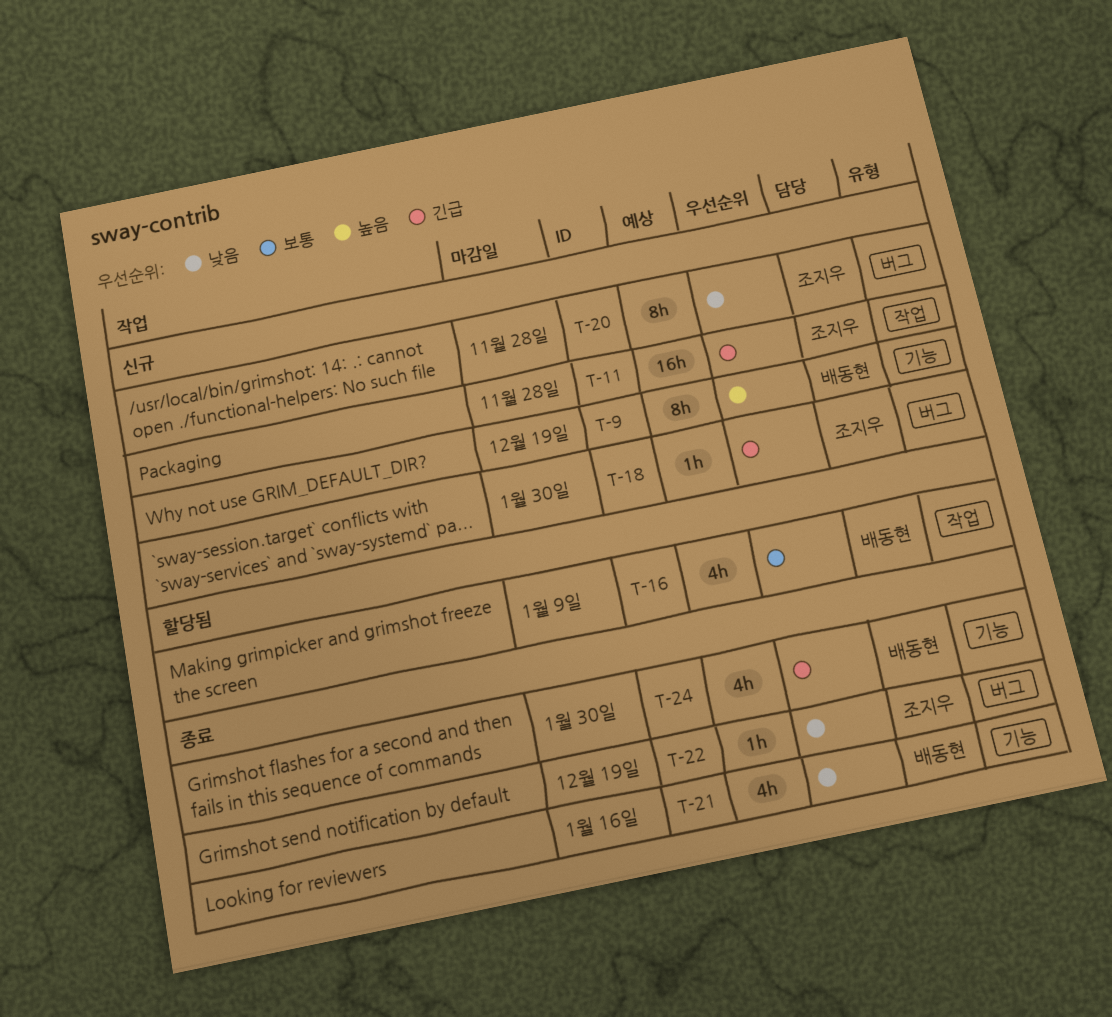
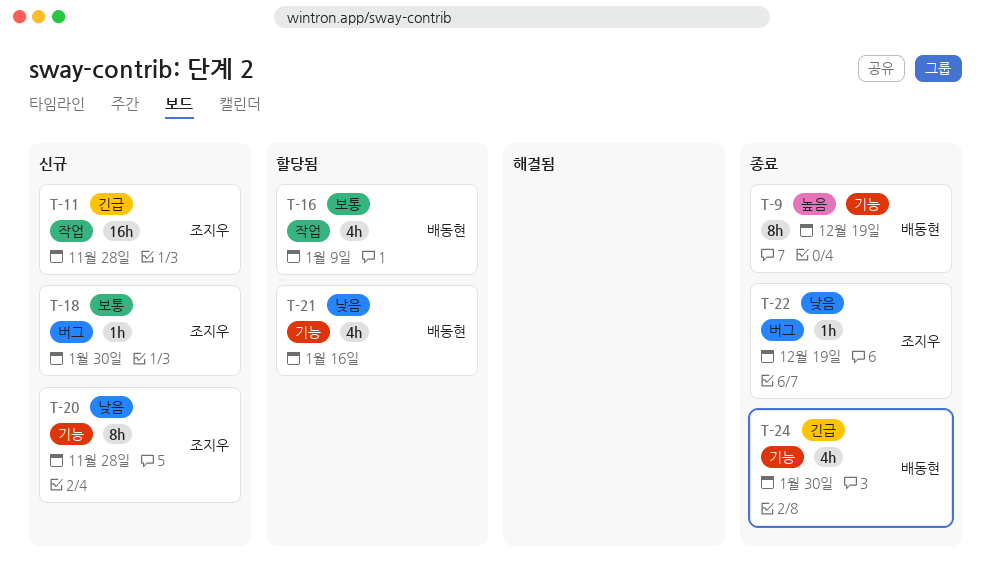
T-9, status: 신규 -> 종료
T-18, priority: 긴급 -> 보통
T-20, label: 버그 -> 기능
T-21, status: 종료 -> 할당됨

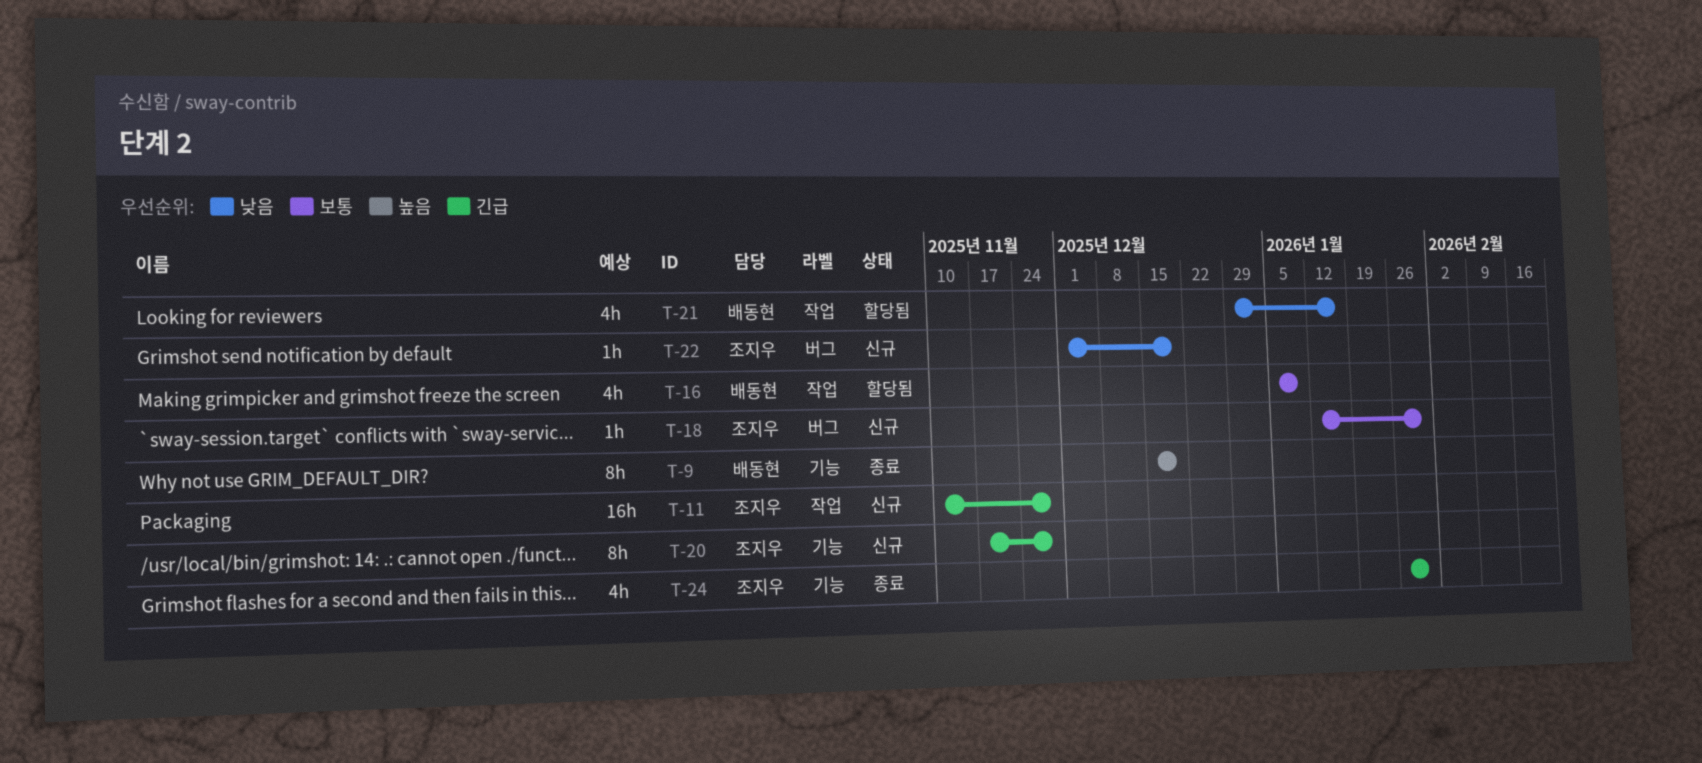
T-20, priority: 낮음 -> 긴급
T-21, label: 기능 -> 작업
T-22, status: 종료 -> 신규
T-24, owner: 배동현 -> 조지우

